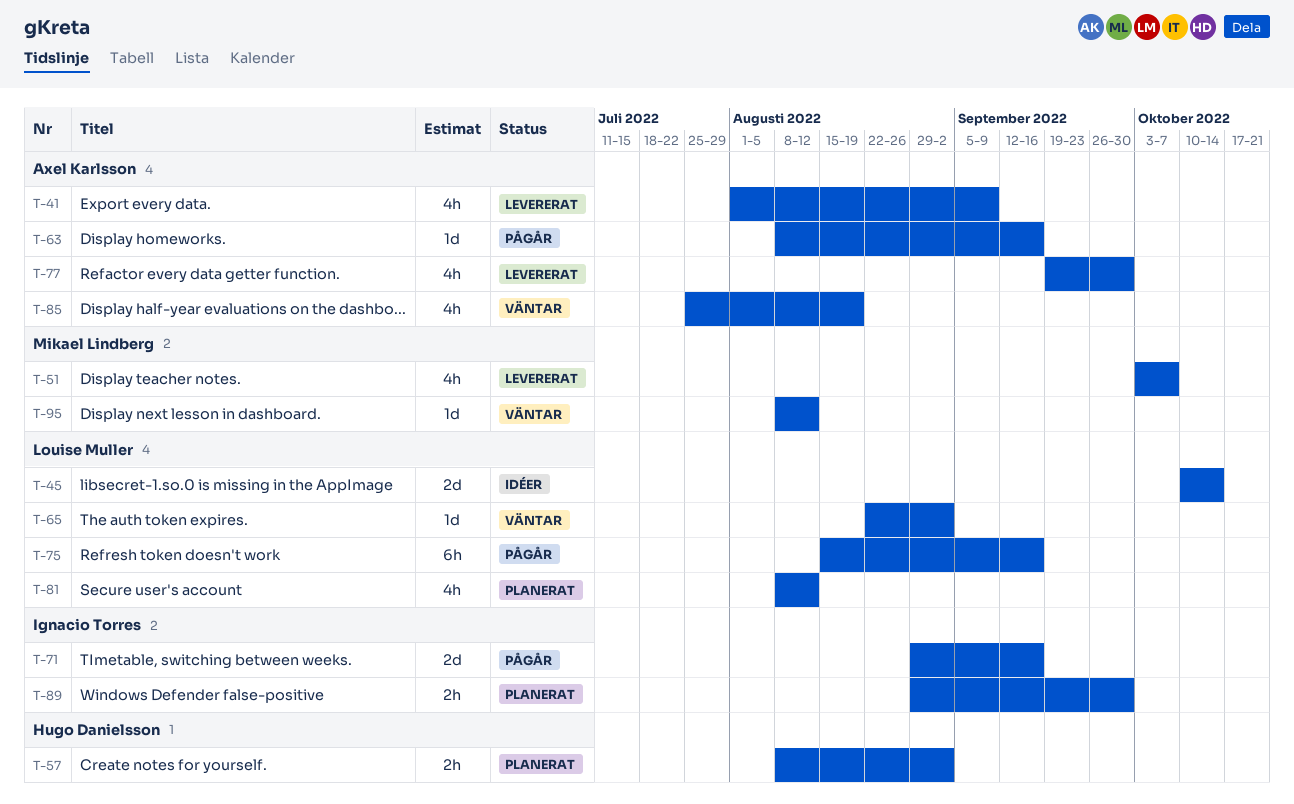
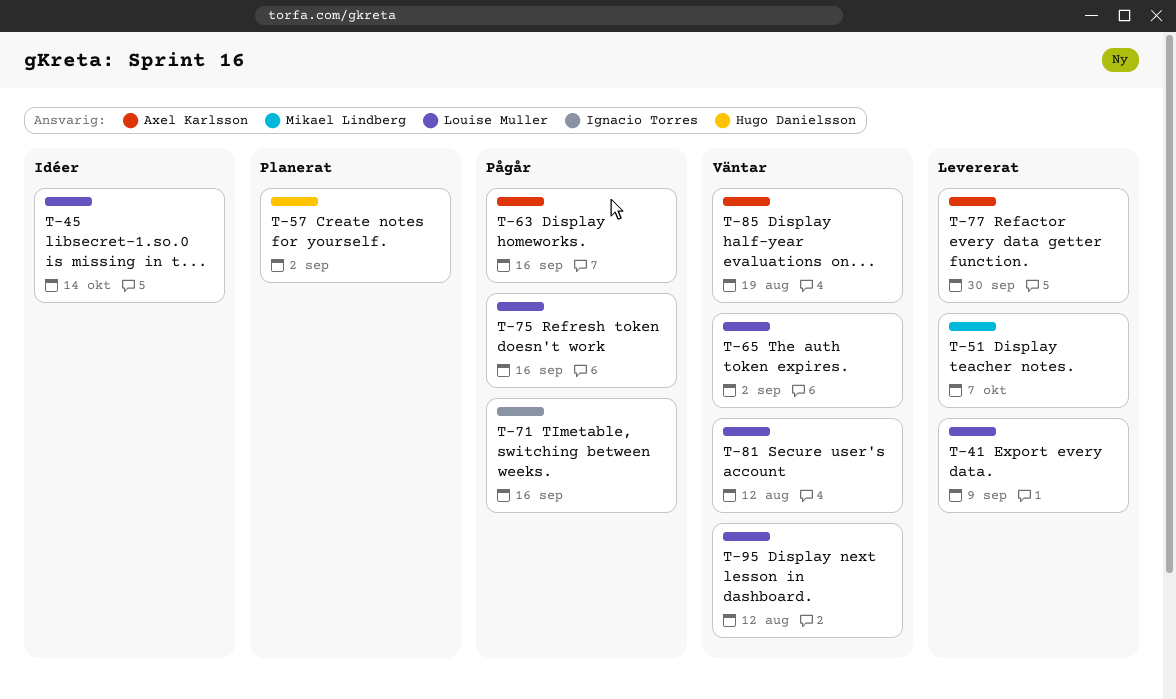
T-41, owner: Axel Karlsson -> Louise Muller
T-81, status: Planerat -> Väntar
T-89: present -> none
T-95, owner: Mikael Lindberg -> Louise Muller

